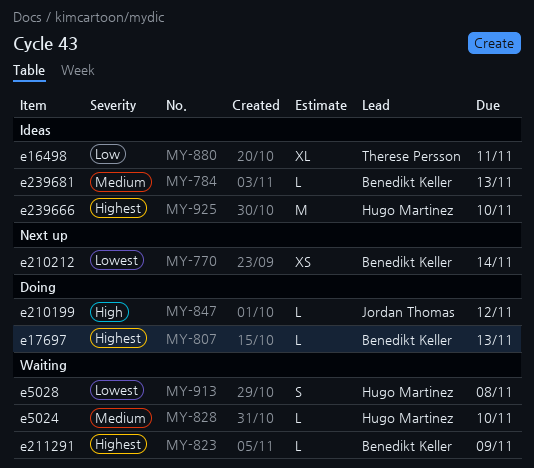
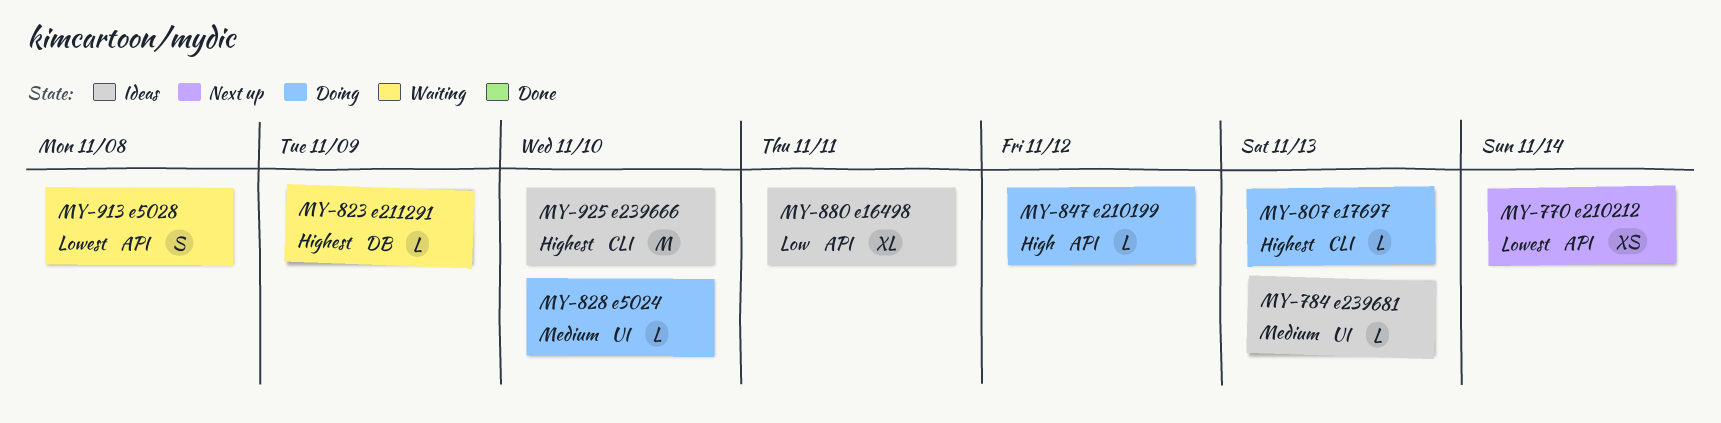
MY-828, status: Waiting -> Doing

